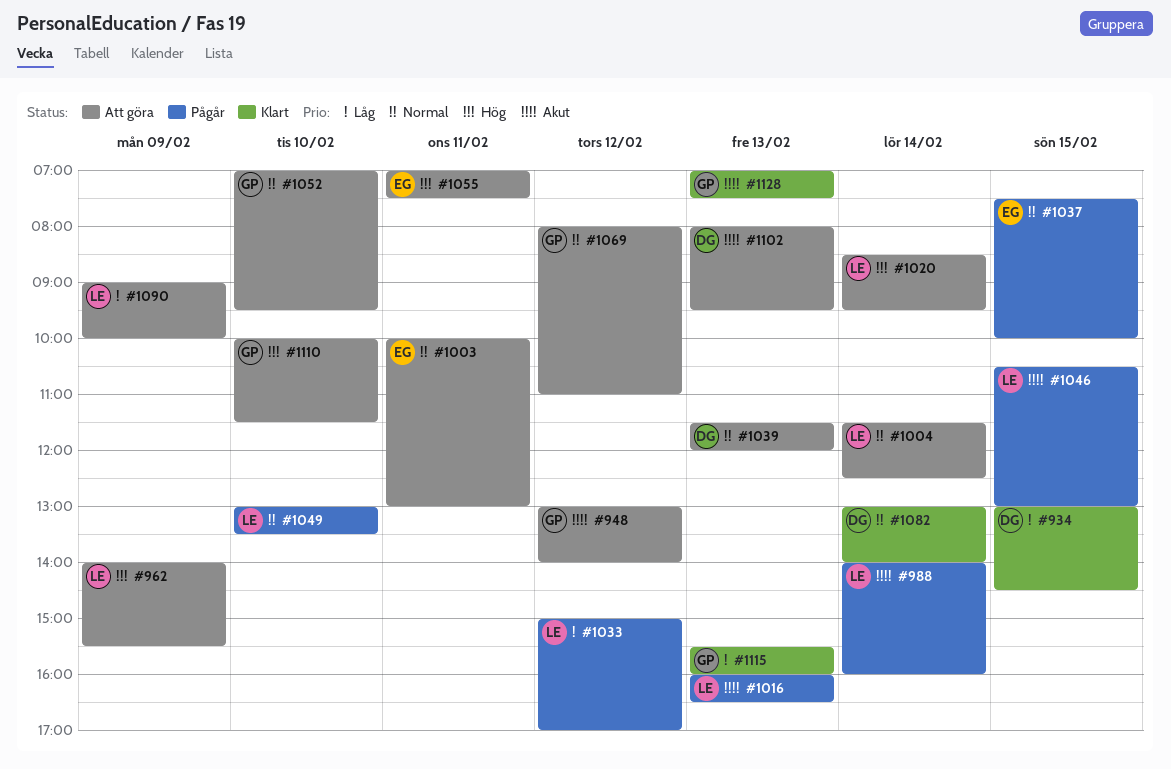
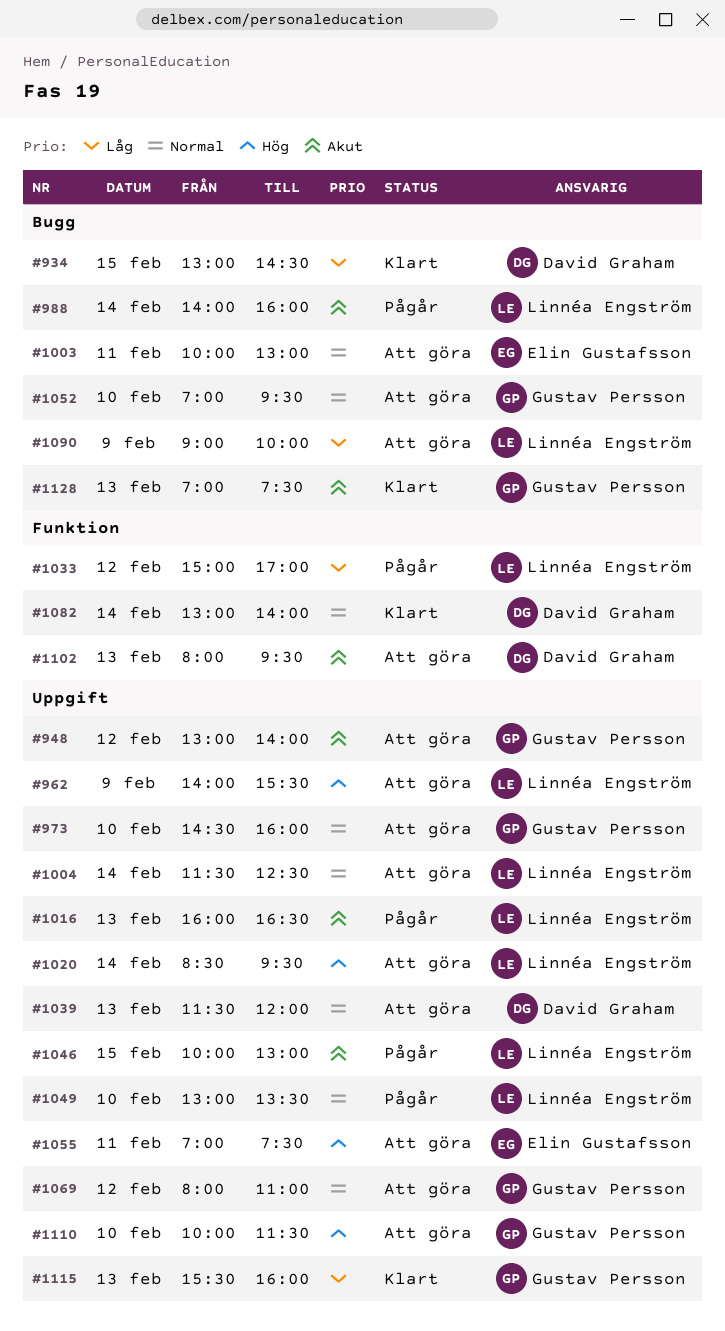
#973: none -> present
#1037: present -> none
#1046, begins: 10:30 -> 10:00

